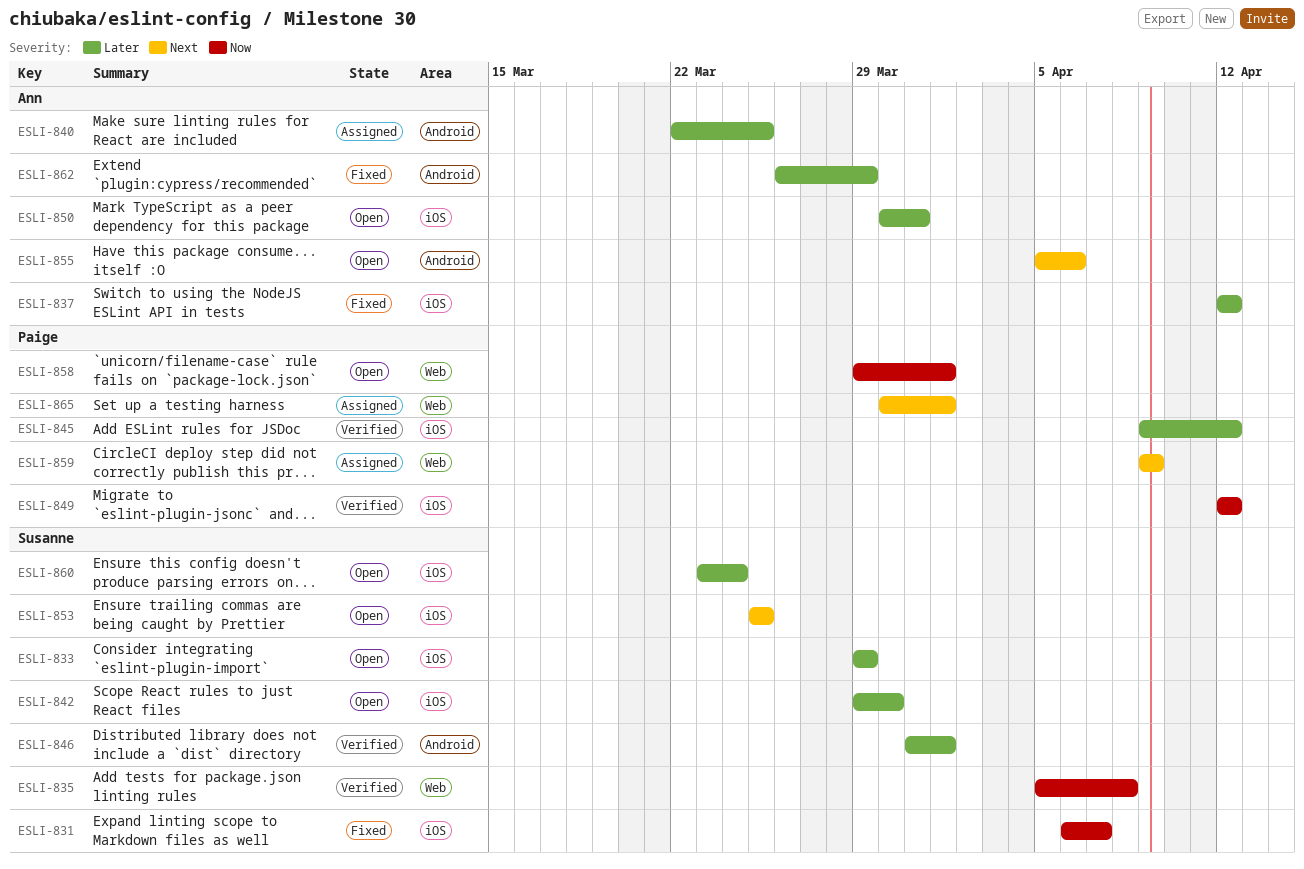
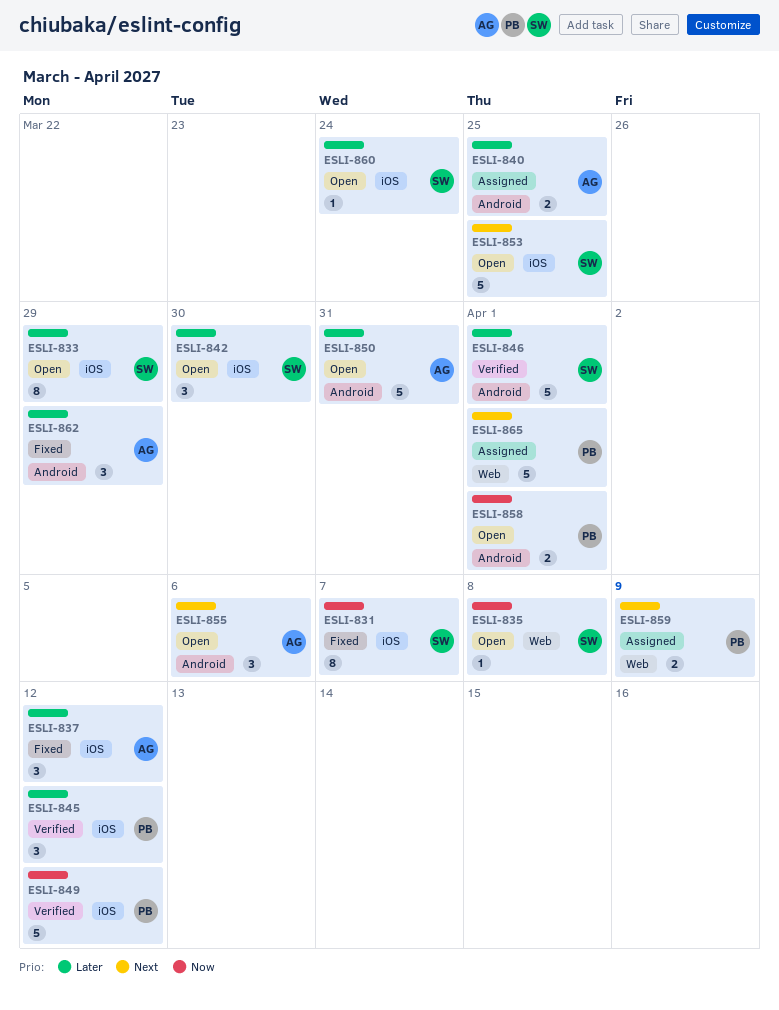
ESLI-835, status: Verified -> Open
ESLI-850, label: iOS -> Android
ESLI-858, label: Web -> Android

